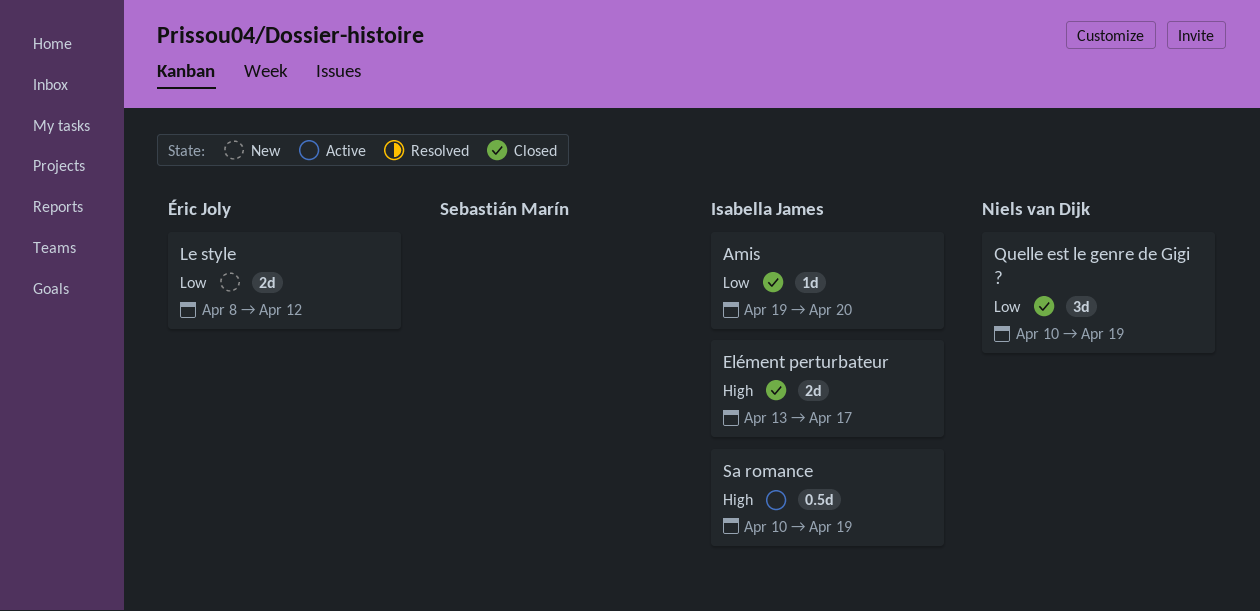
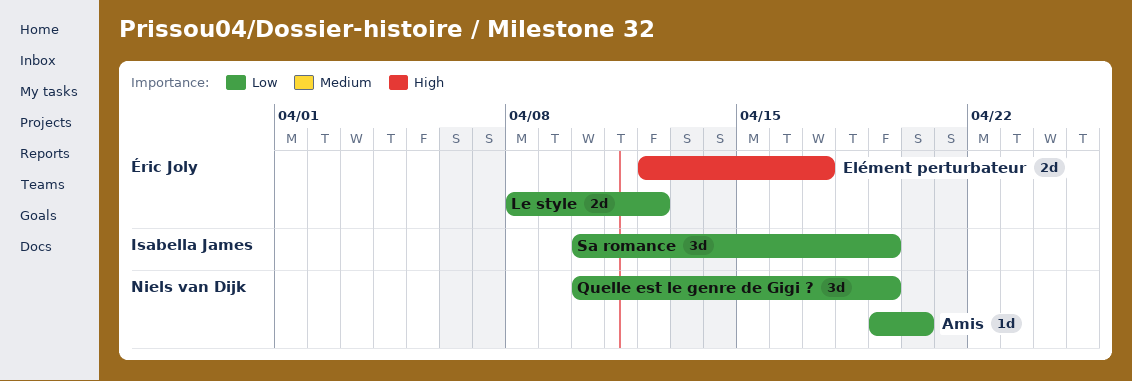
Amis, owner: Isabella James -> Niels van Dijk
Elément perturbateur, owner: Isabella James -> Éric Joly
Elément perturbateur, start: Apr 13 -> Apr 12
Sa romance, priority: High -> Low
Sa romance, estimate: 0.5d -> 3d

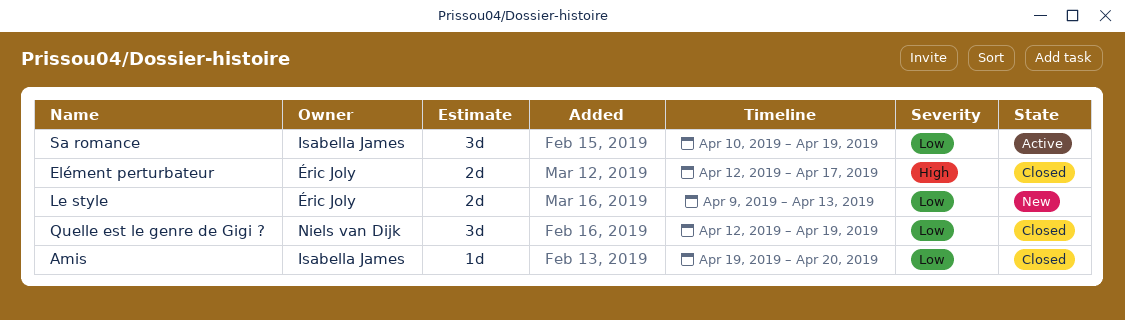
Amis, owner: Niels van Dijk -> Isabella James
Le style, start: Apr 8 -> Apr 9
Le style, due: Apr 12 -> Apr 13
Quelle est le genre de Gigi ?, start: Apr 10 -> Apr 12

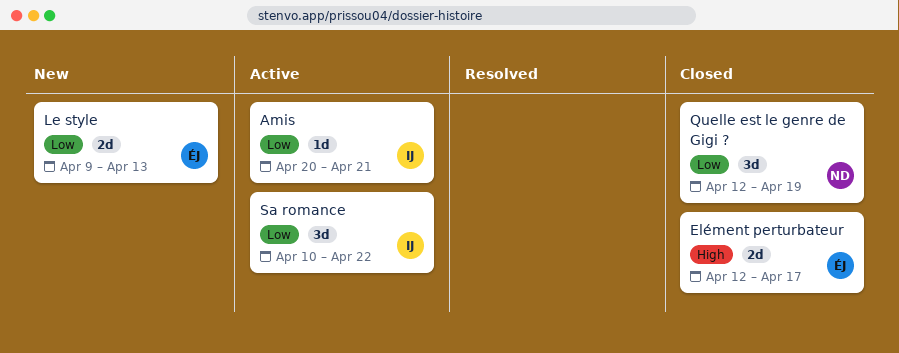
Amis, status: Closed -> Active
Amis, start: Apr 19 -> Apr 20
Amis, due: Apr 20 -> Apr 21
Sa romance, due: Apr 19 -> Apr 22

